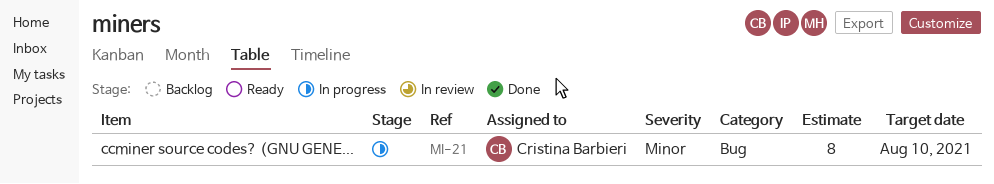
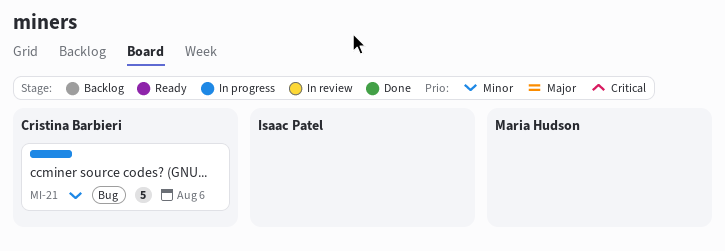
MI-21, estimate: 8 -> 5
MI-21, due: Aug 10 -> Aug 6

